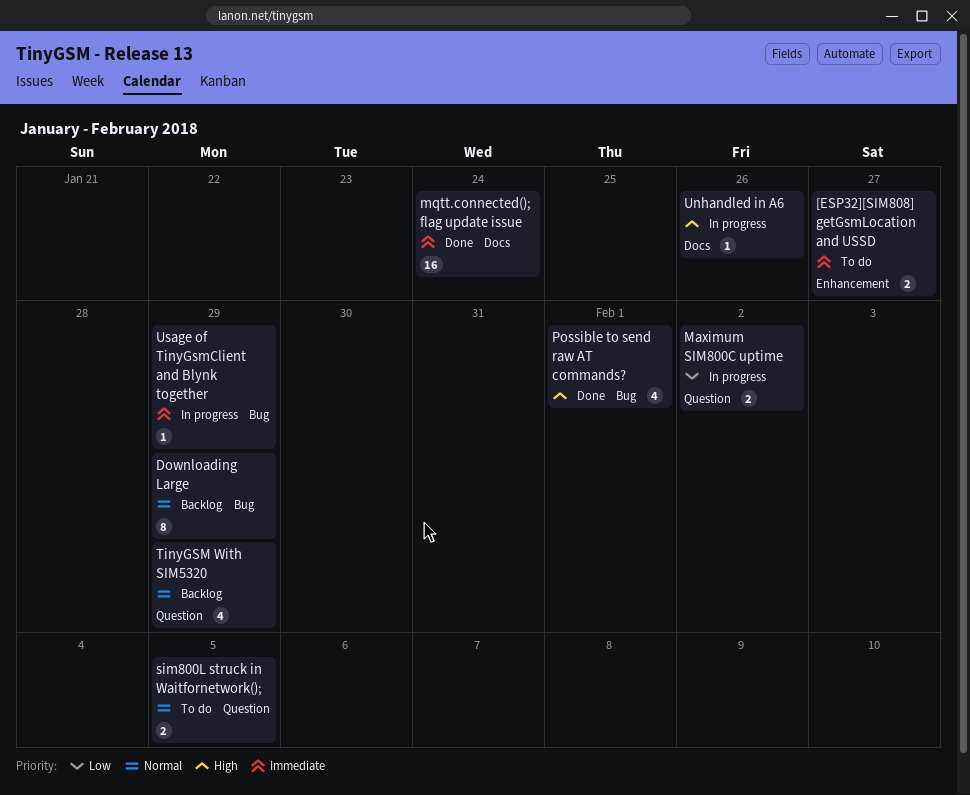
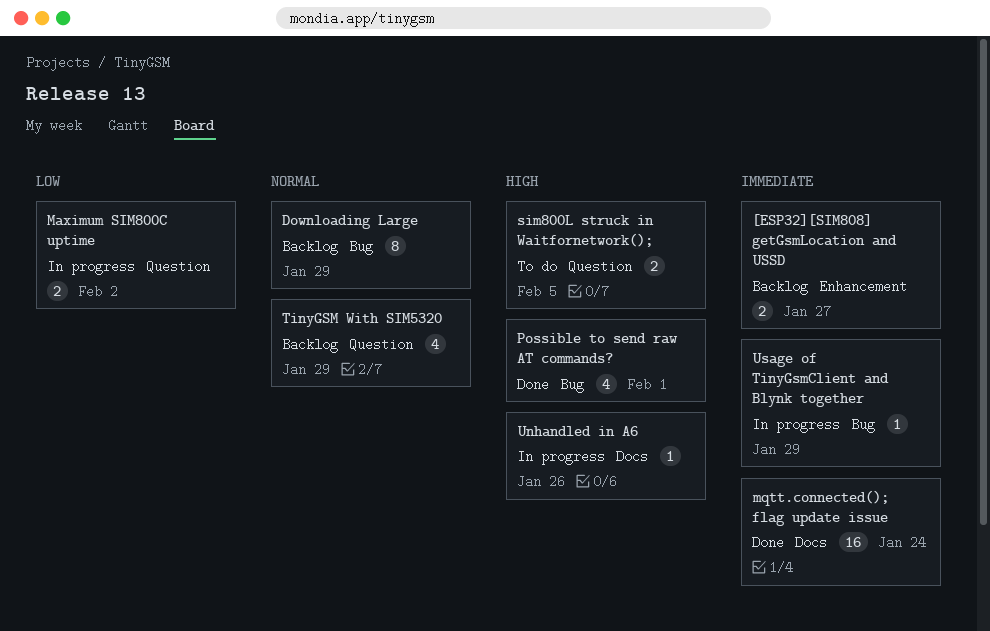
[ESP32][SIM808] getGsmLocation and USSD, status: To do -> Backlog
sim800L struck in Waitfornetwork();, priority: Normal -> High

